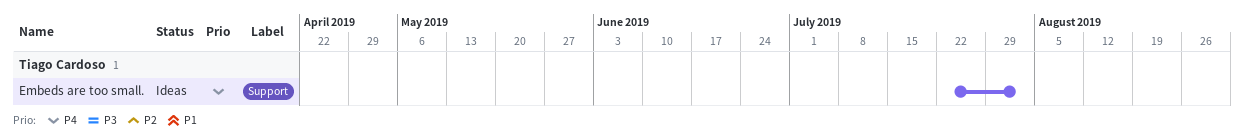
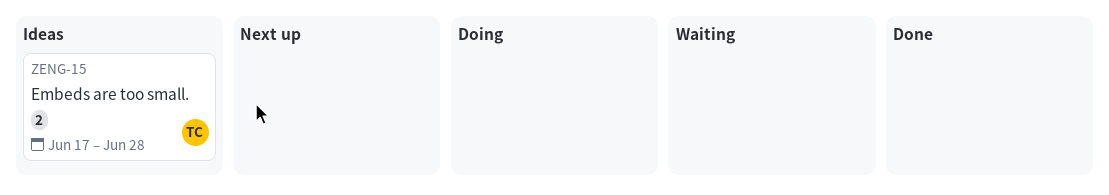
Embeds are too small., start: Jul 22 -> Jun 17
Embeds are too small., due: Aug 2 -> Jun 28

